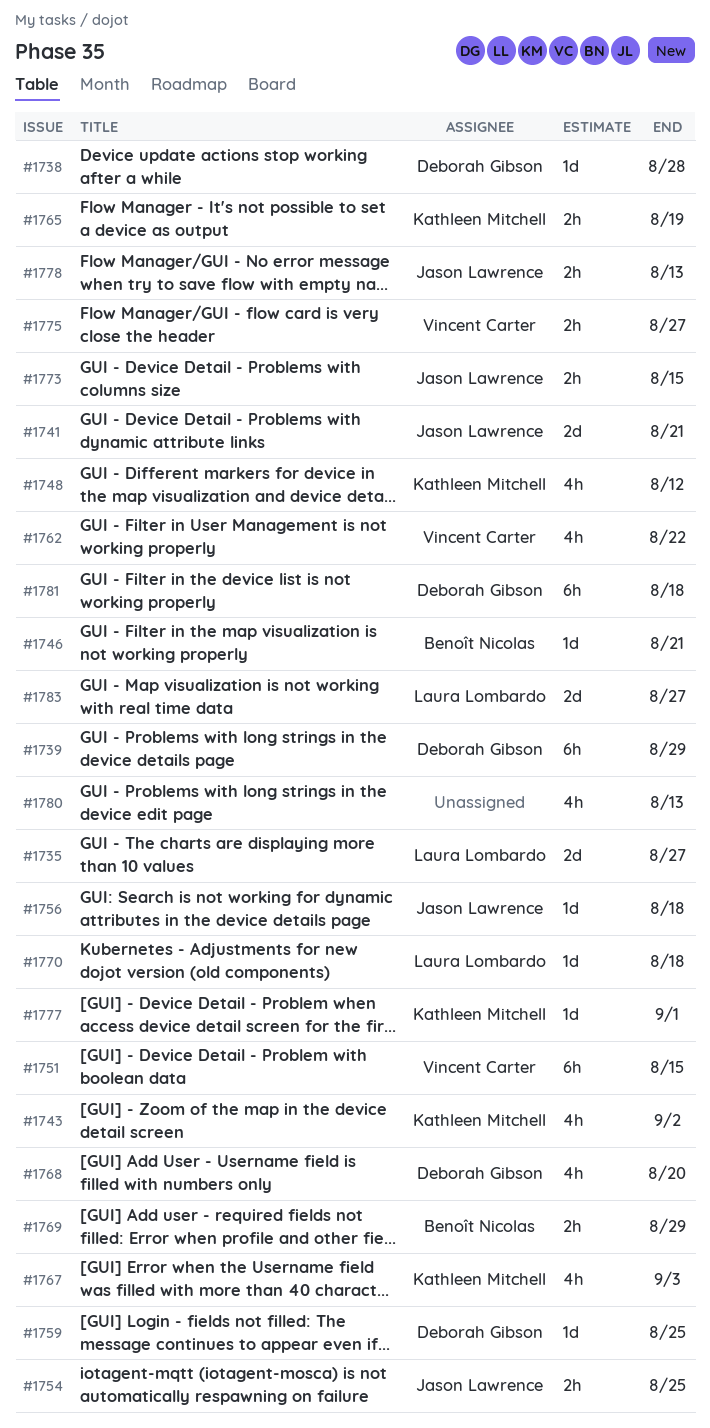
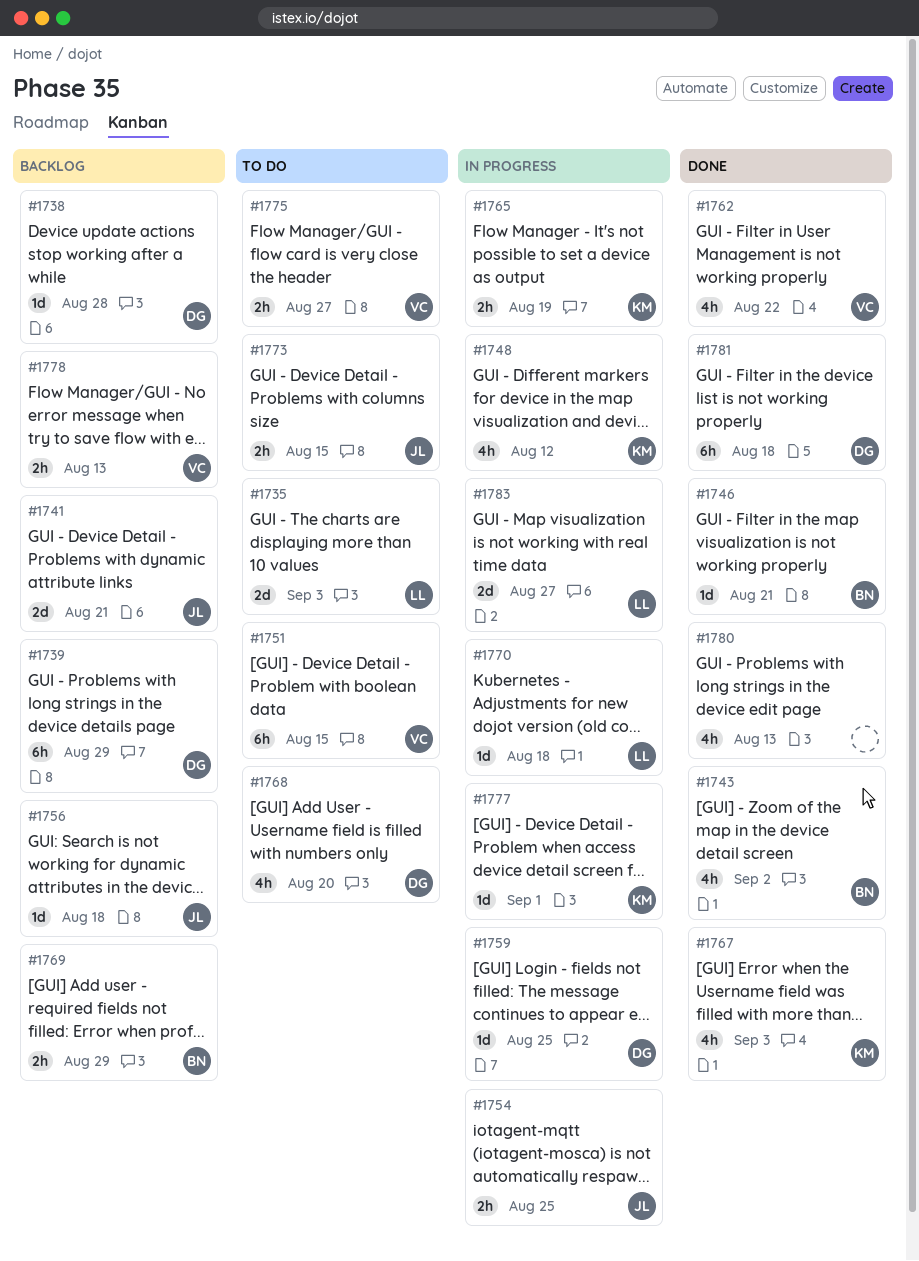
#1735, due: Aug 27 -> Sep 3
#1743, owner: Kathleen Mitchell -> Benoît Nicolas
#1778, owner: Jason Lawrence -> Vincent Carter

